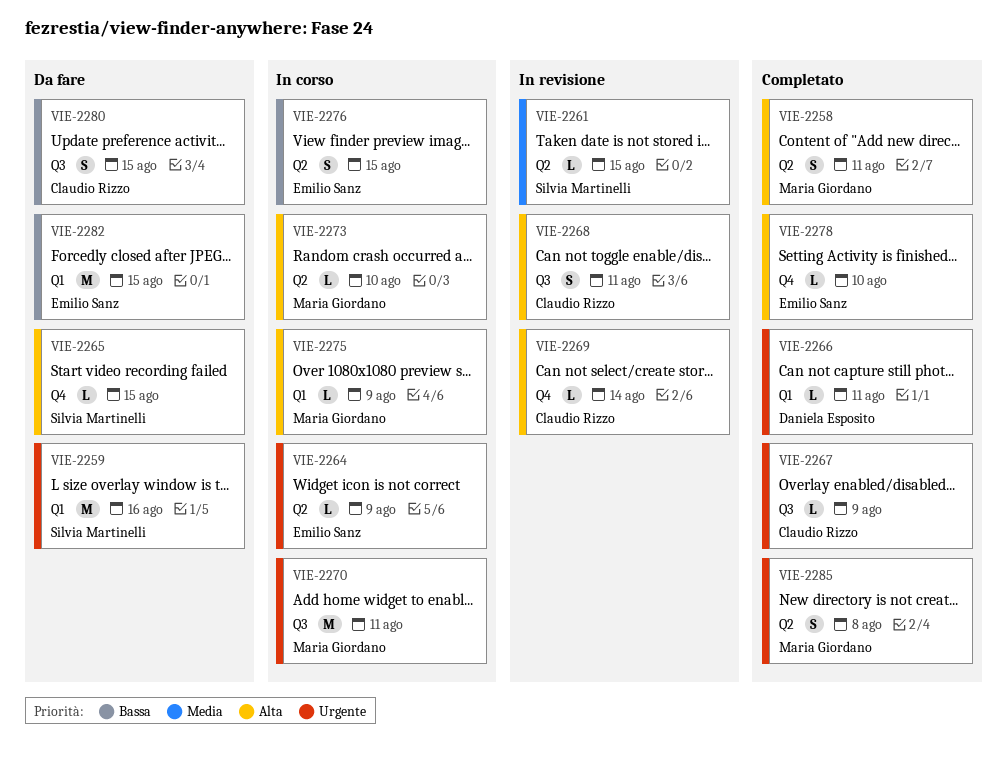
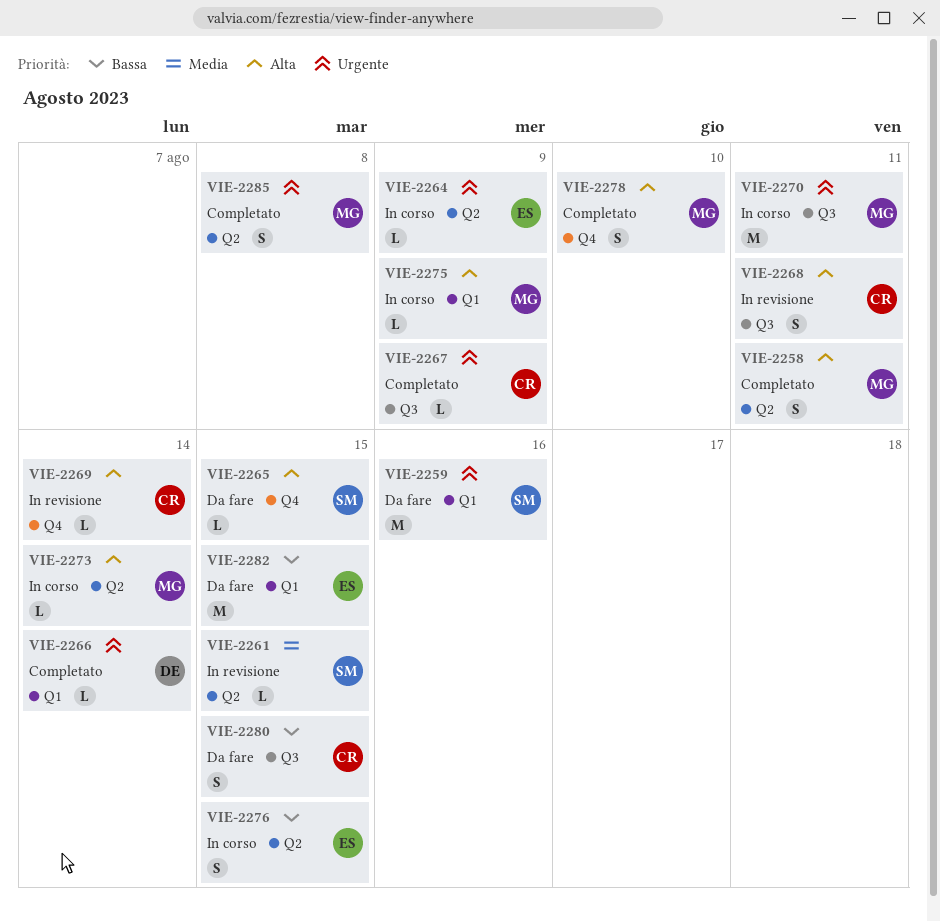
VIE-2266, due: Aug 11 -> Aug 14
VIE-2273, due: Aug 10 -> Aug 14
VIE-2278, owner: Emilio Sanz -> Maria Giordano
VIE-2278, estimate: L -> S

